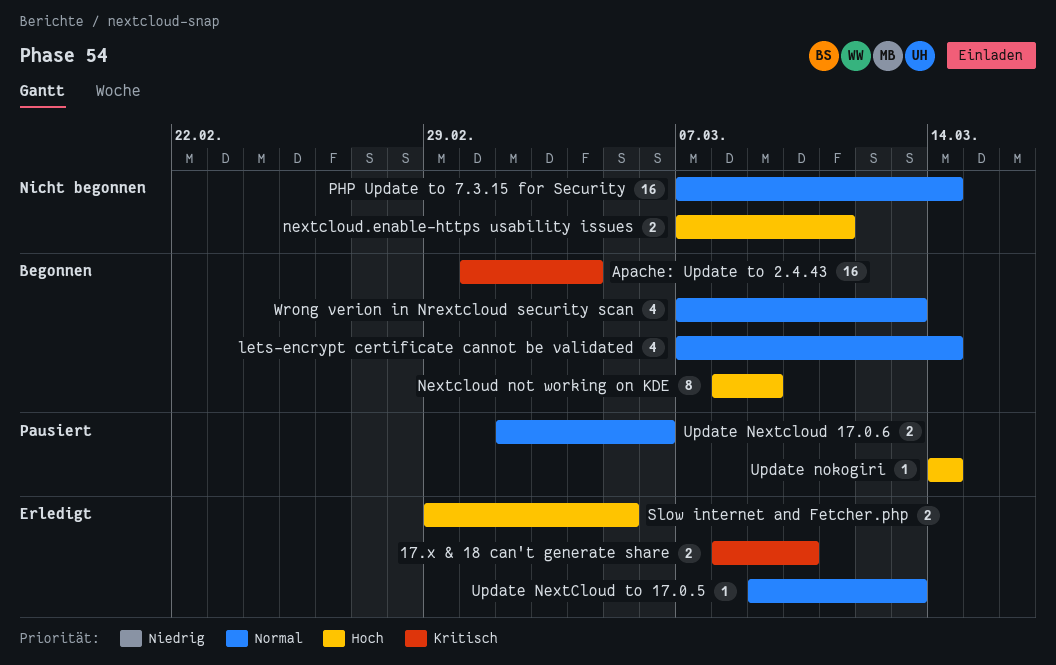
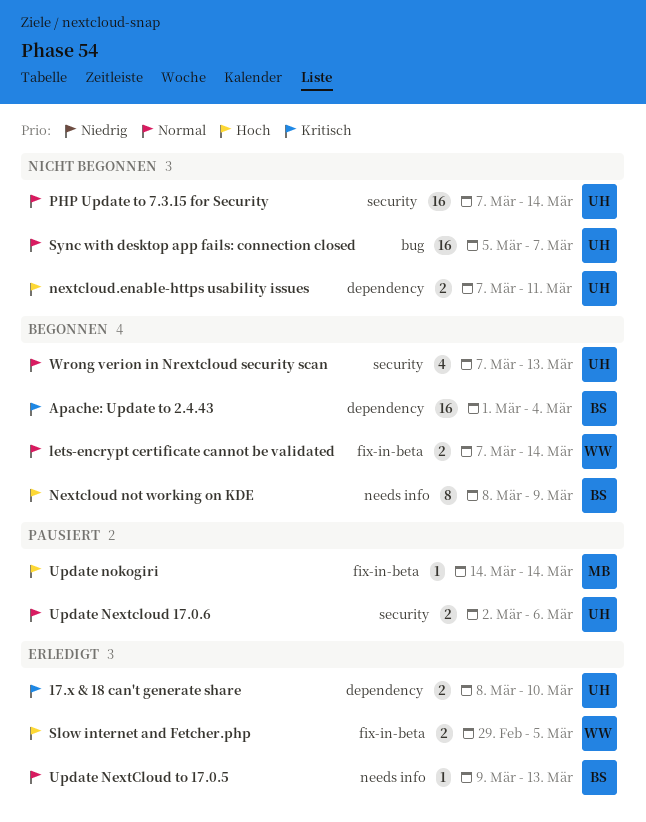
lets-encrypt certificate cannot be validated, estimate: 4 -> 2
Sync with desktop app fails: connection closed: none -> present

